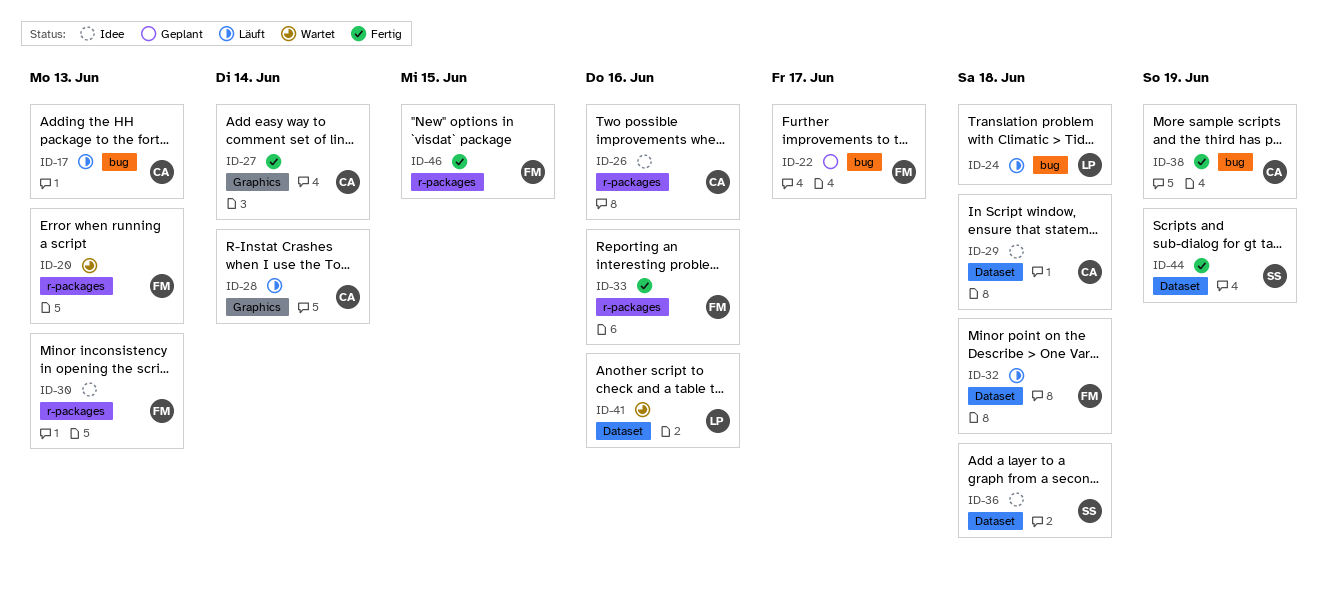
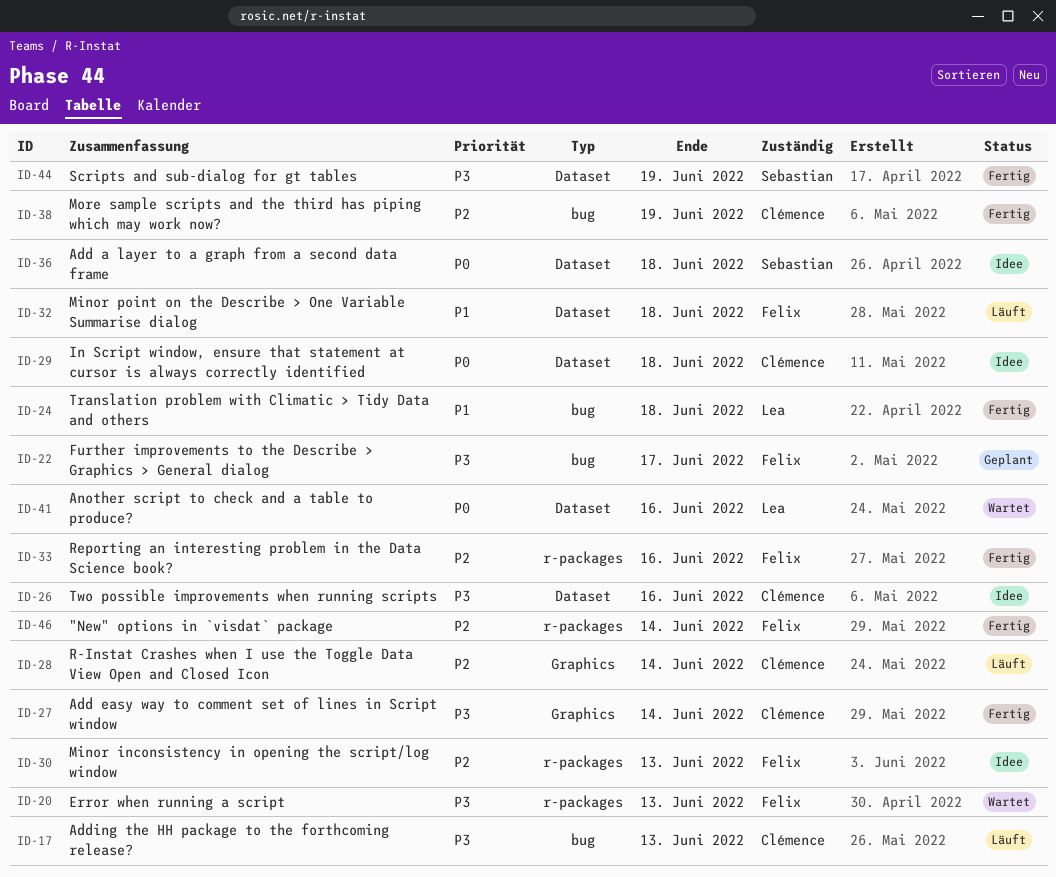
ID-24, status: Läuft -> Fertig
ID-26, label: r-packages -> Dataset
ID-46, due: Jun 15 -> Jun 14

